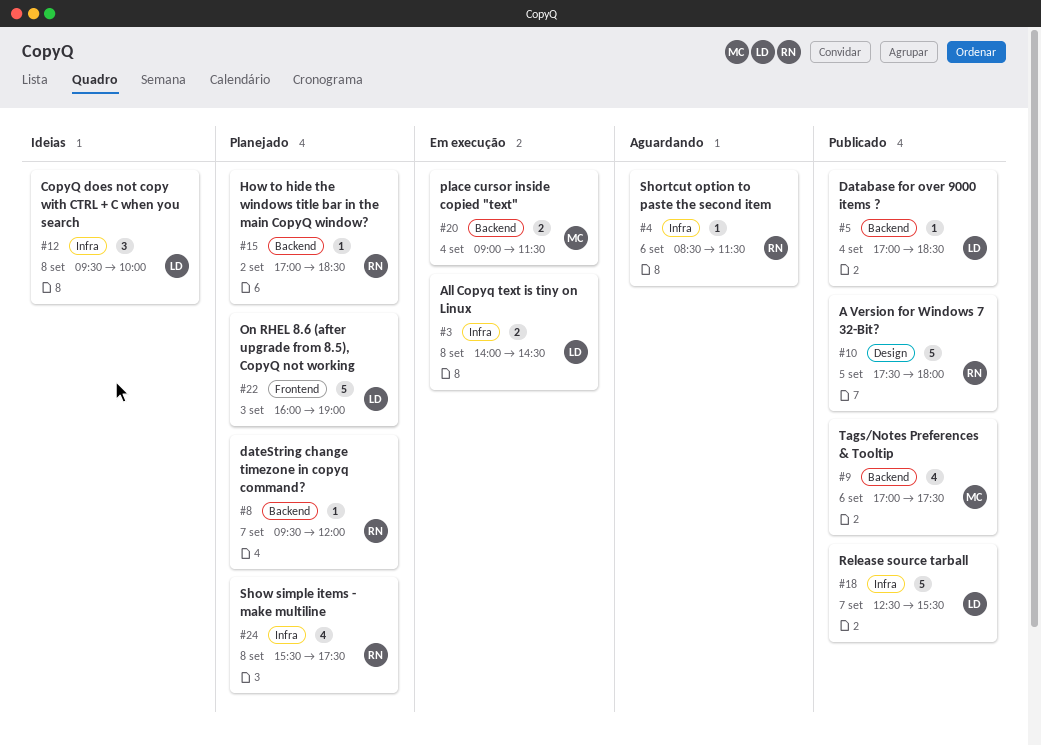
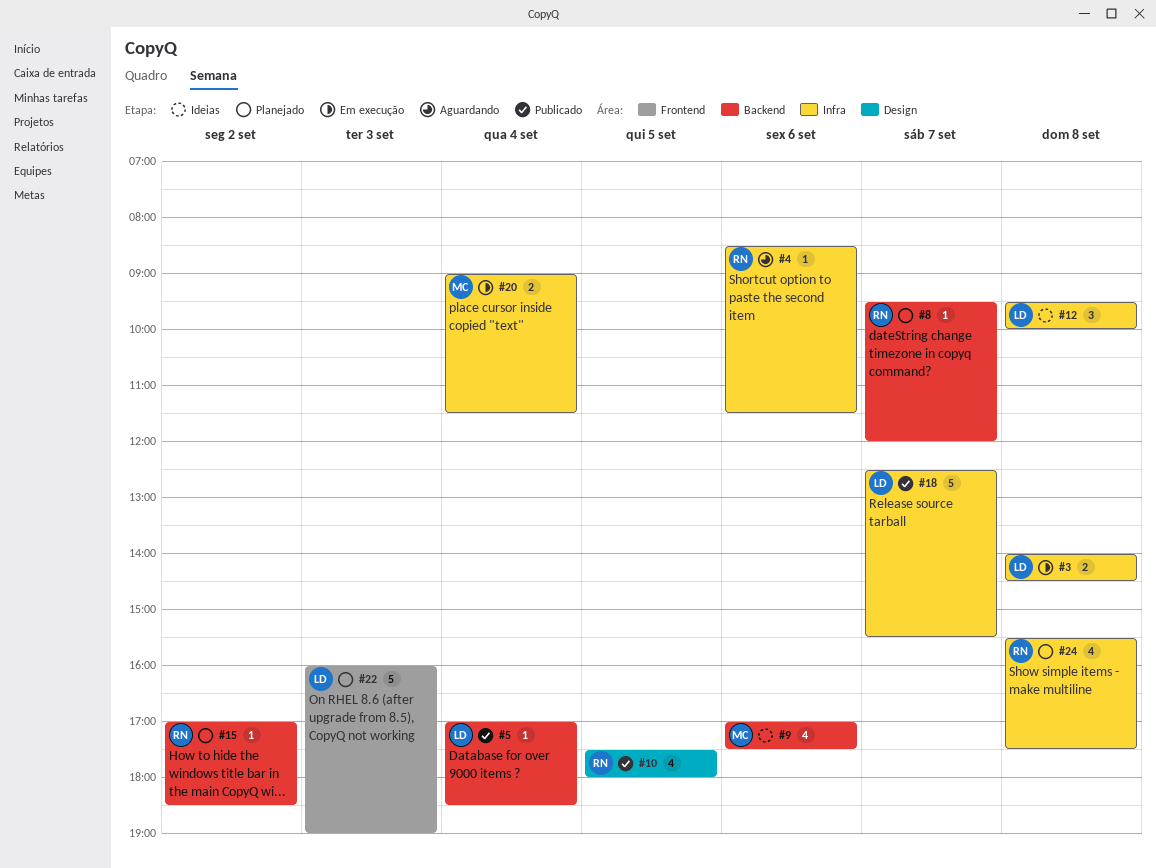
#9, status: Publicado -> Ideias
#10, estimate: 5 -> 4
#20, label: Backend -> Infra

